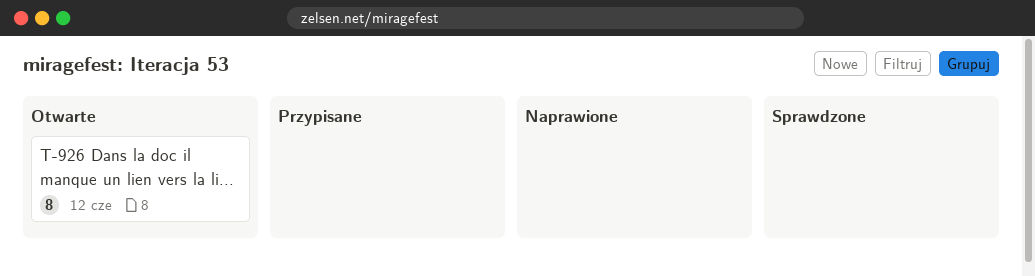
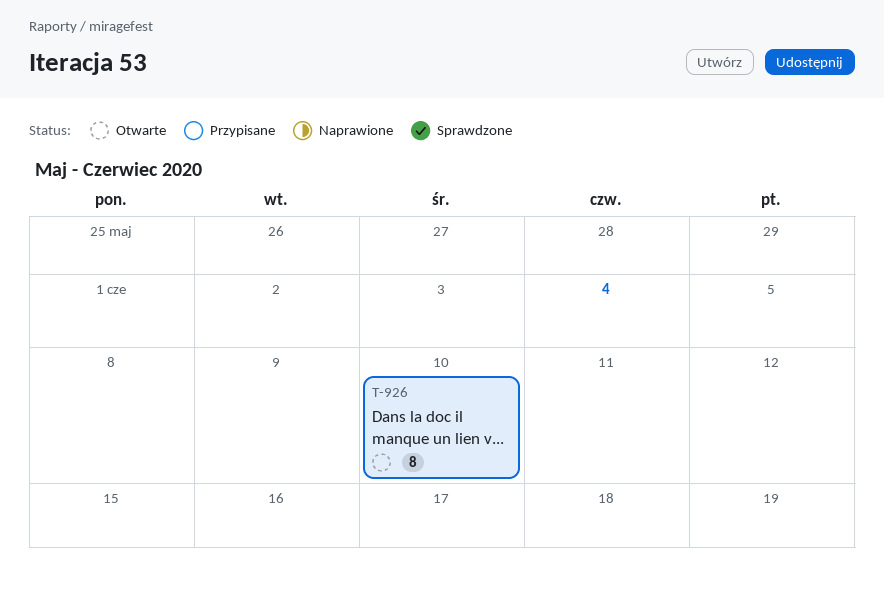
T-926, due: Jun 12 -> Jun 10

